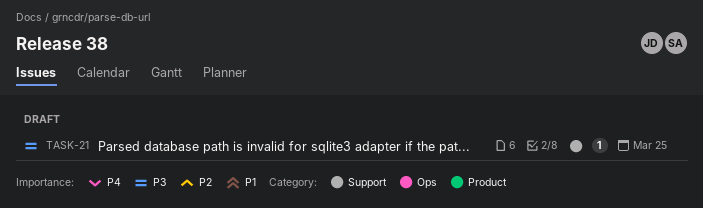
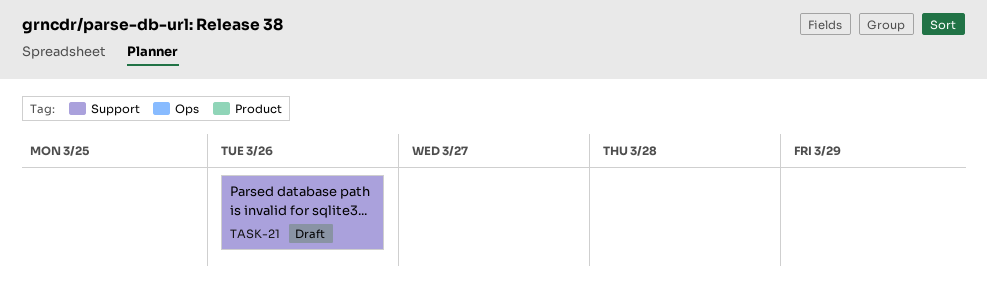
TASK-21, due: Mar 25 -> Mar 26

